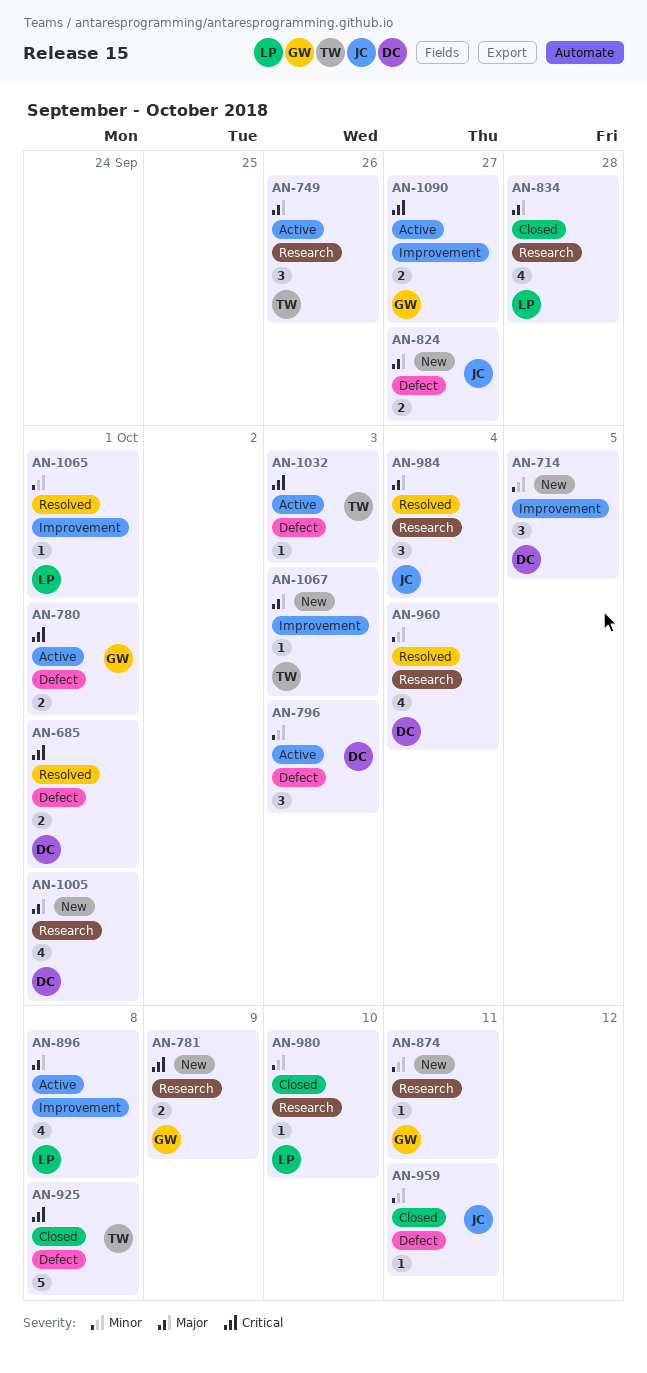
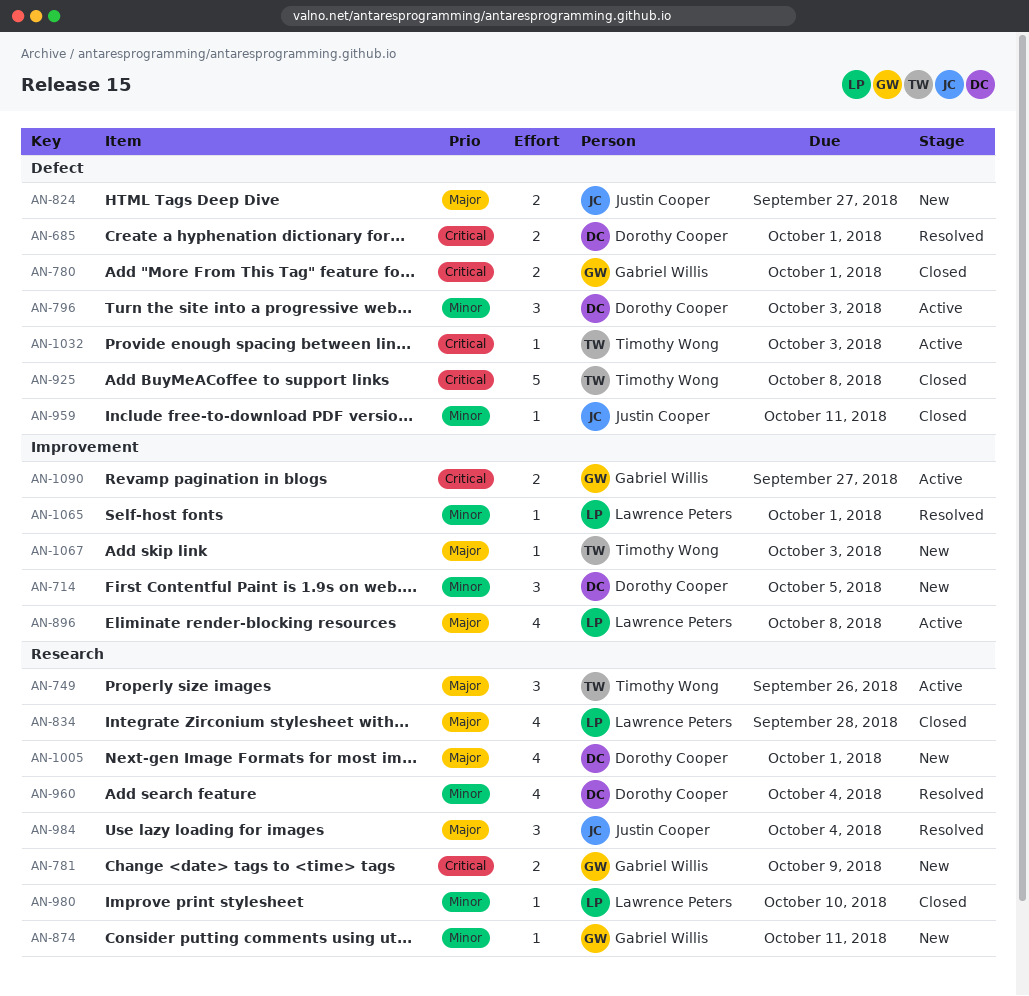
AN-780, status: Active -> Closed

